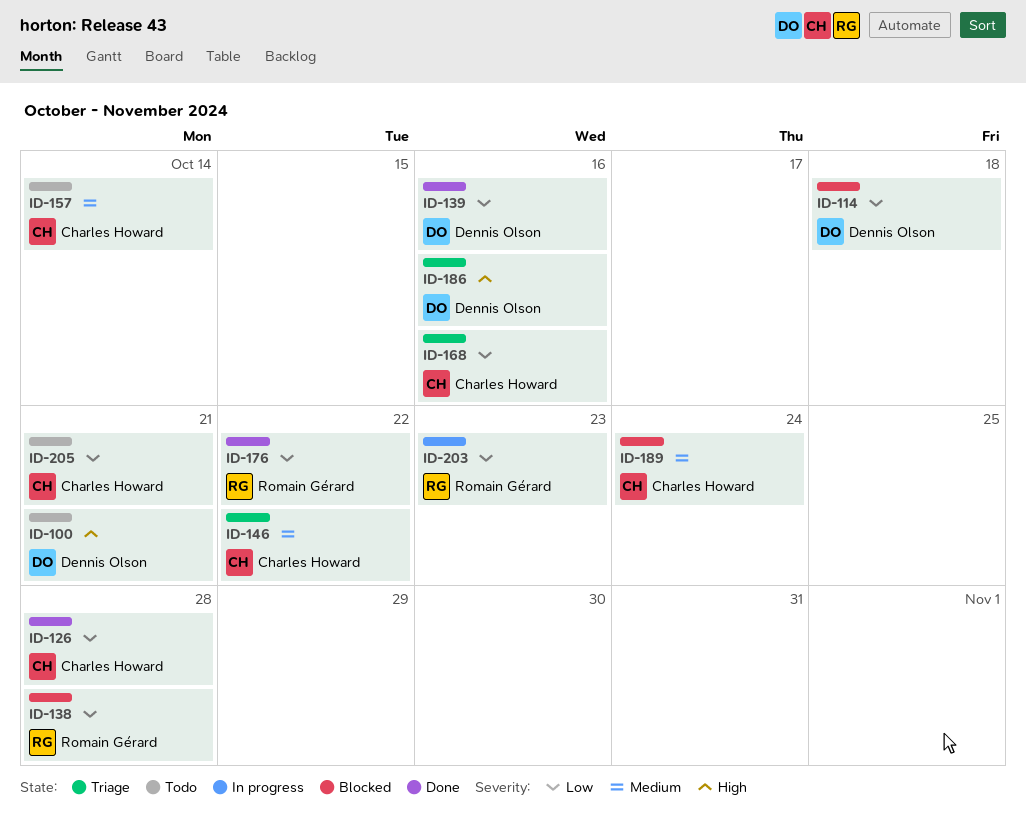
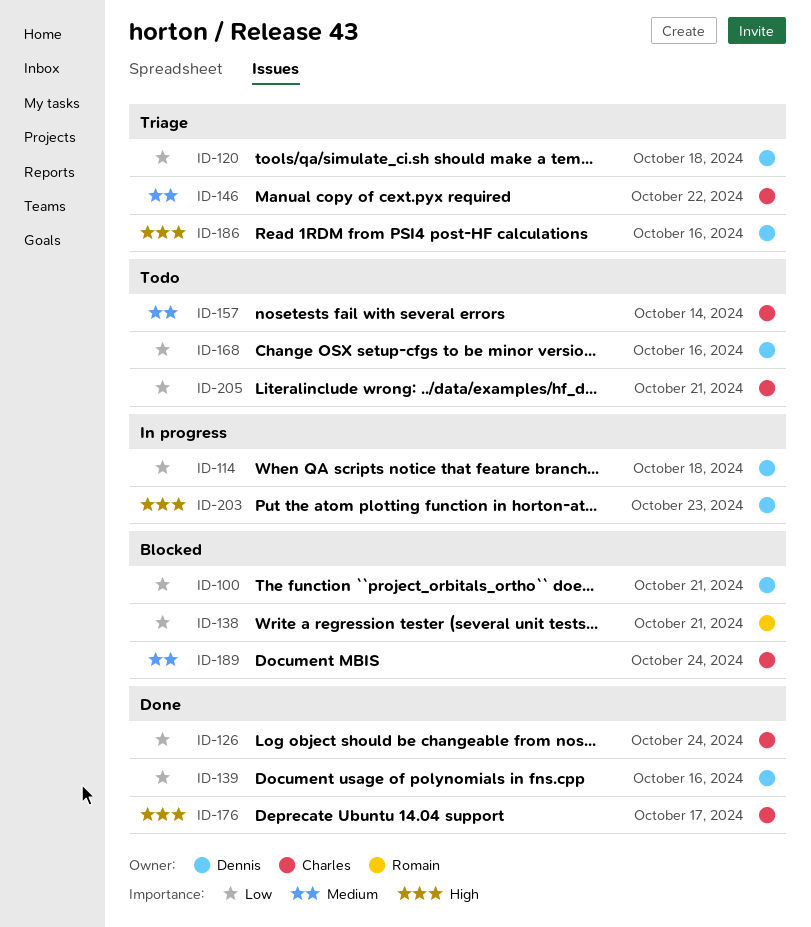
ID-100, status: Todo -> Blocked
ID-100, priority: High -> Low
ID-114, status: Blocked -> In progress
ID-120: none -> present
ID-126, due: Oct 28 -> Oct 24
ID-138, due: Oct 28 -> Oct 21
ID-168, status: Triage -> Todo
ID-168, owner: Charles Howard -> Dennis Olson
ID-176, owner: Romain Gérard -> Charles Howard
ID-176, priority: Low -> High
ID-176, due: Oct 22 -> Oct 17
ID-203, owner: Romain Gérard -> Dennis Olson
ID-203, priority: Low -> High

